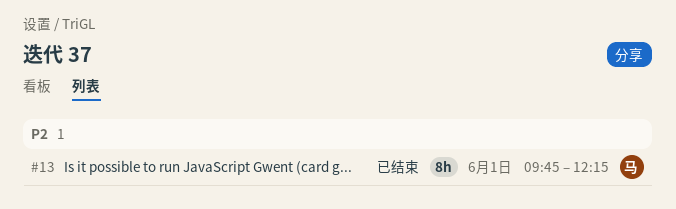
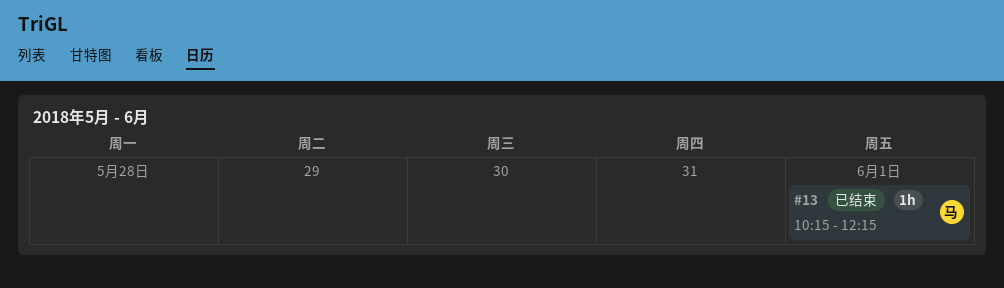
#13, estimate: 8h -> 1h
#13, begins: 09:45 -> 10:15

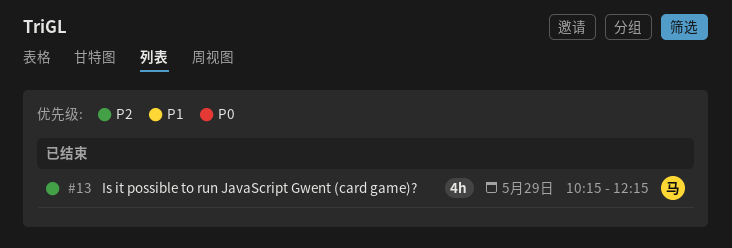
#13, estimate: 1h -> 4h
#13, day: Jun 1 -> May 29

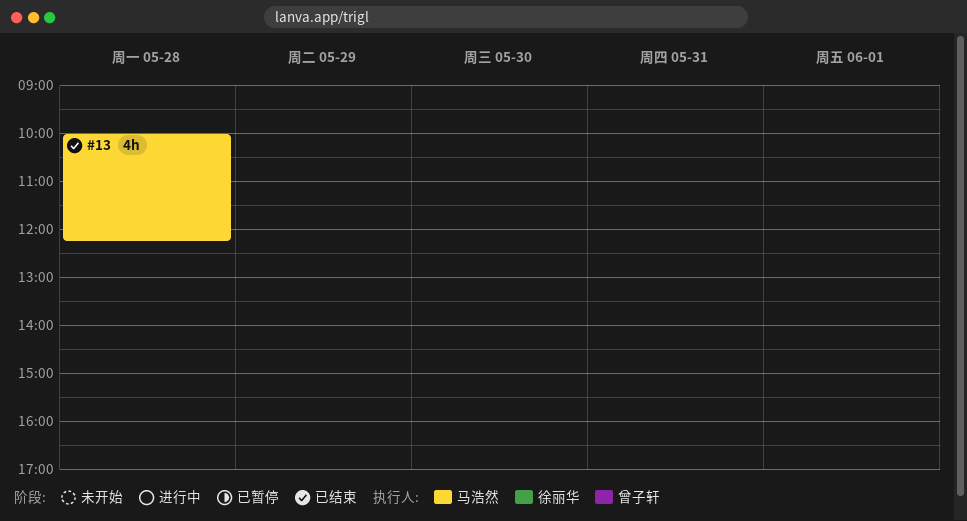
#13, day: May 29 -> May 28
#13, begins: 10:15 -> 10:00

